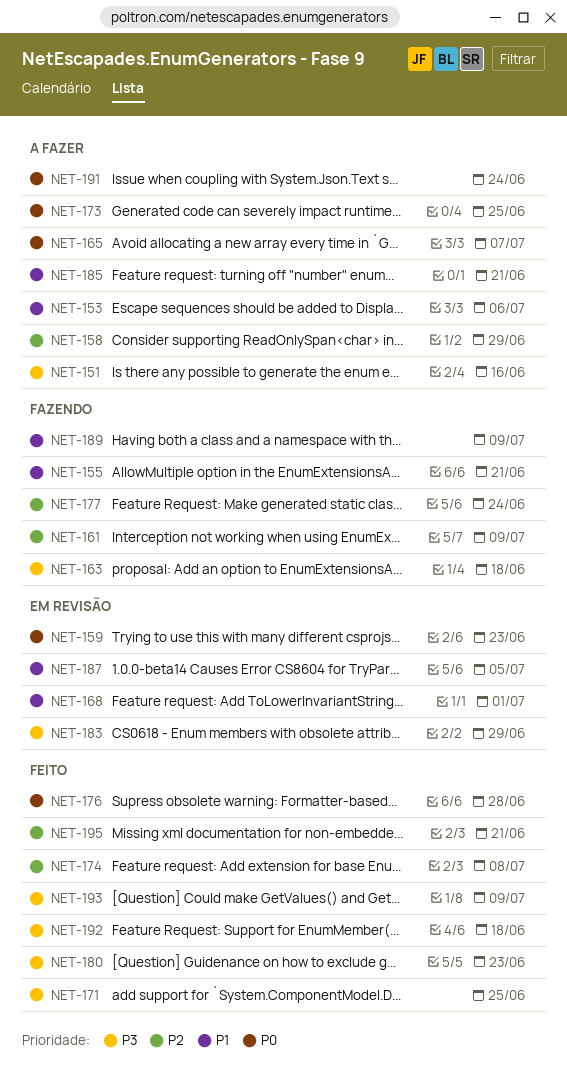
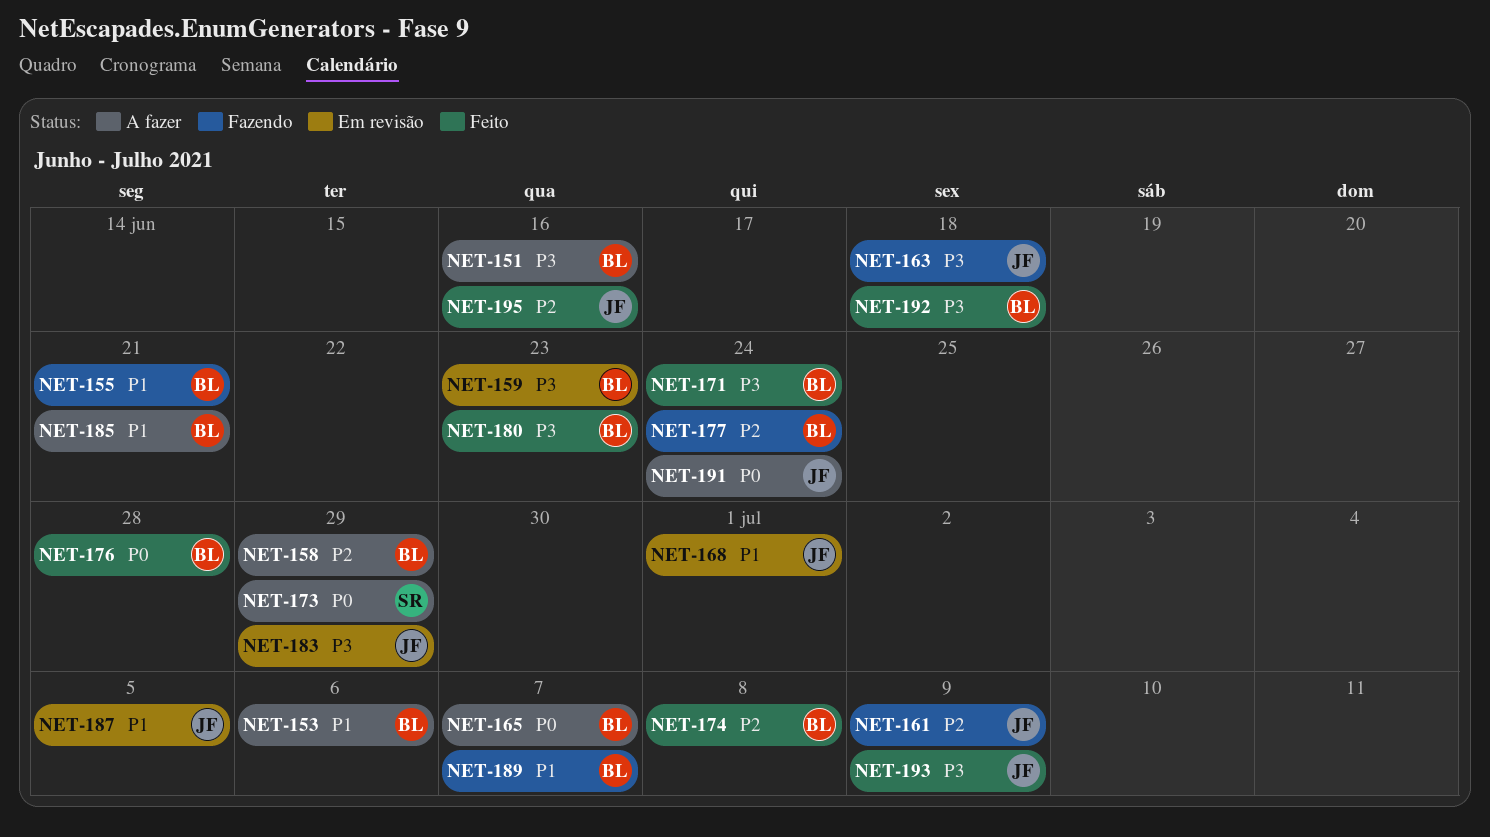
NET-159, priority: P0 -> P3
NET-171, due: Jun 25 -> Jun 24
NET-173, due: Jun 25 -> Jun 29
NET-189, due: Jul 9 -> Jul 7
NET-195, due: Jun 21 -> Jun 16

